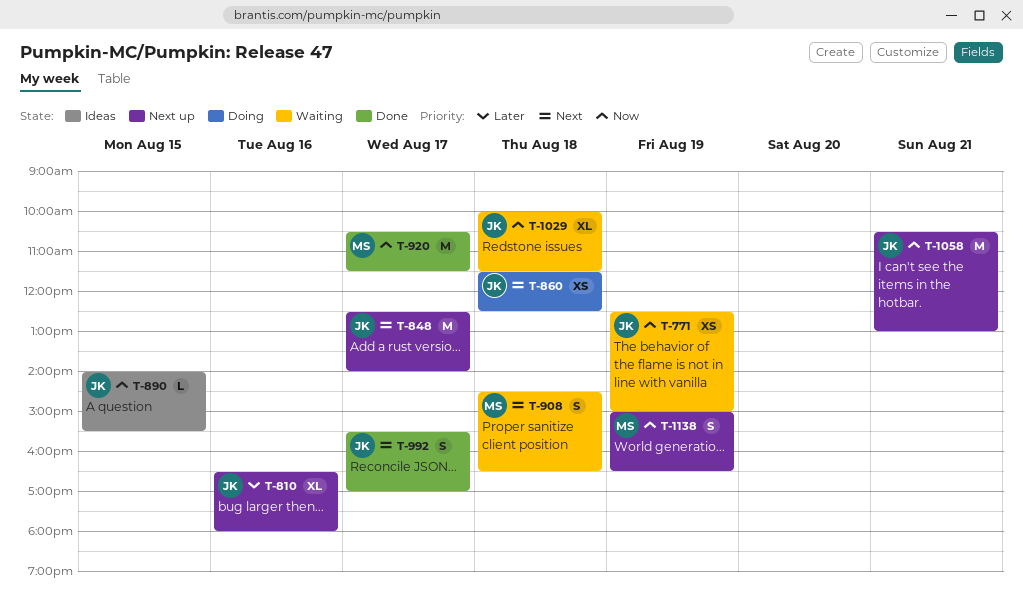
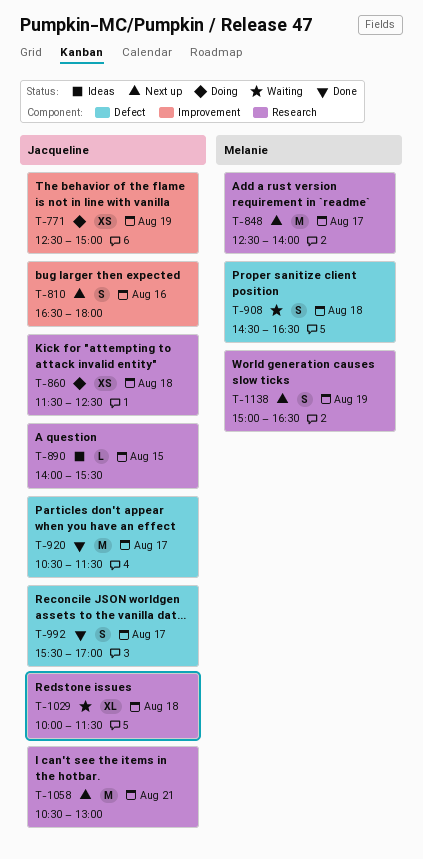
T-771, status: Waiting -> Doing
T-810, estimate: XL -> S
T-848, owner: Jacqueline -> Melanie
T-920, owner: Melanie -> Jacqueline

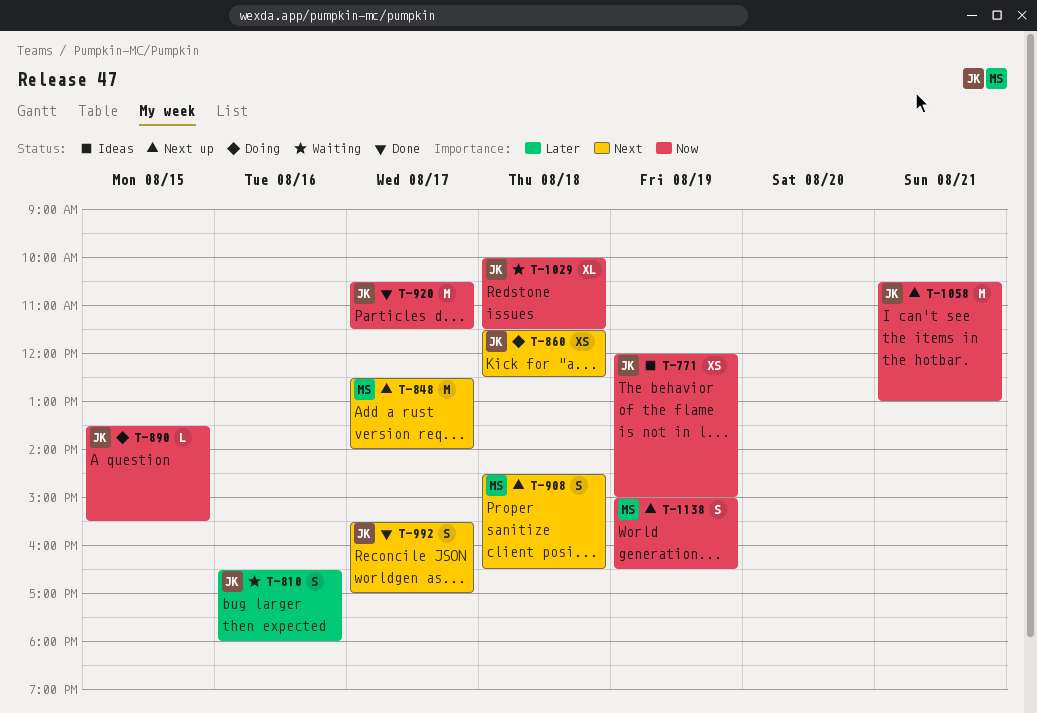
T-771, status: Doing -> Ideas
T-771, begins: 12:30 -> 12:00
T-810, status: Next up -> Waiting
T-890, status: Ideas -> Doing
T-890, begins: 14:00 -> 13:30
T-908, status: Waiting -> Next up

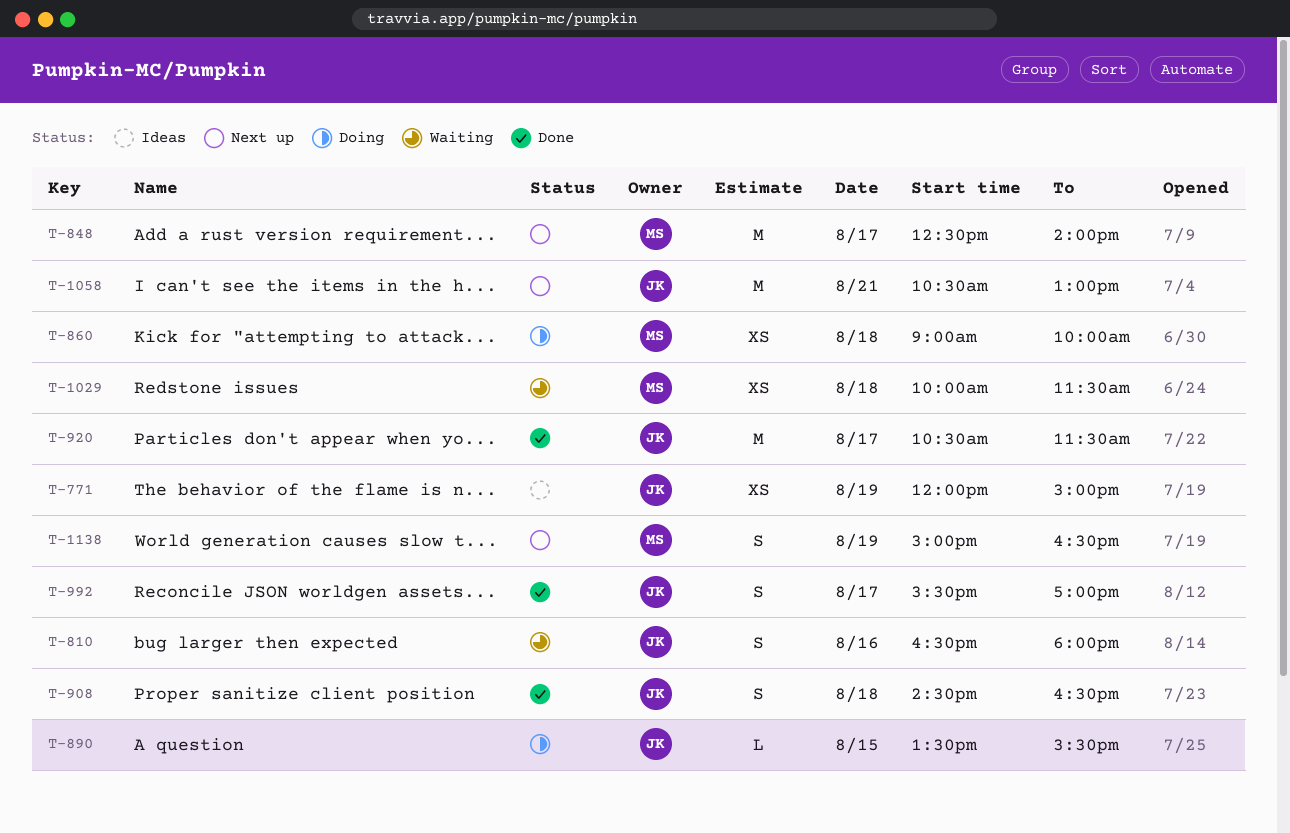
T-860, owner: JK -> MS
T-860, begins: 11:30 -> 09:00
T-860, ends: 12:30 -> 10:00
T-908, status: Next up -> Done
T-908, owner: MS -> JK
T-1029, owner: JK -> MS
T-1029, estimate: XL -> XS

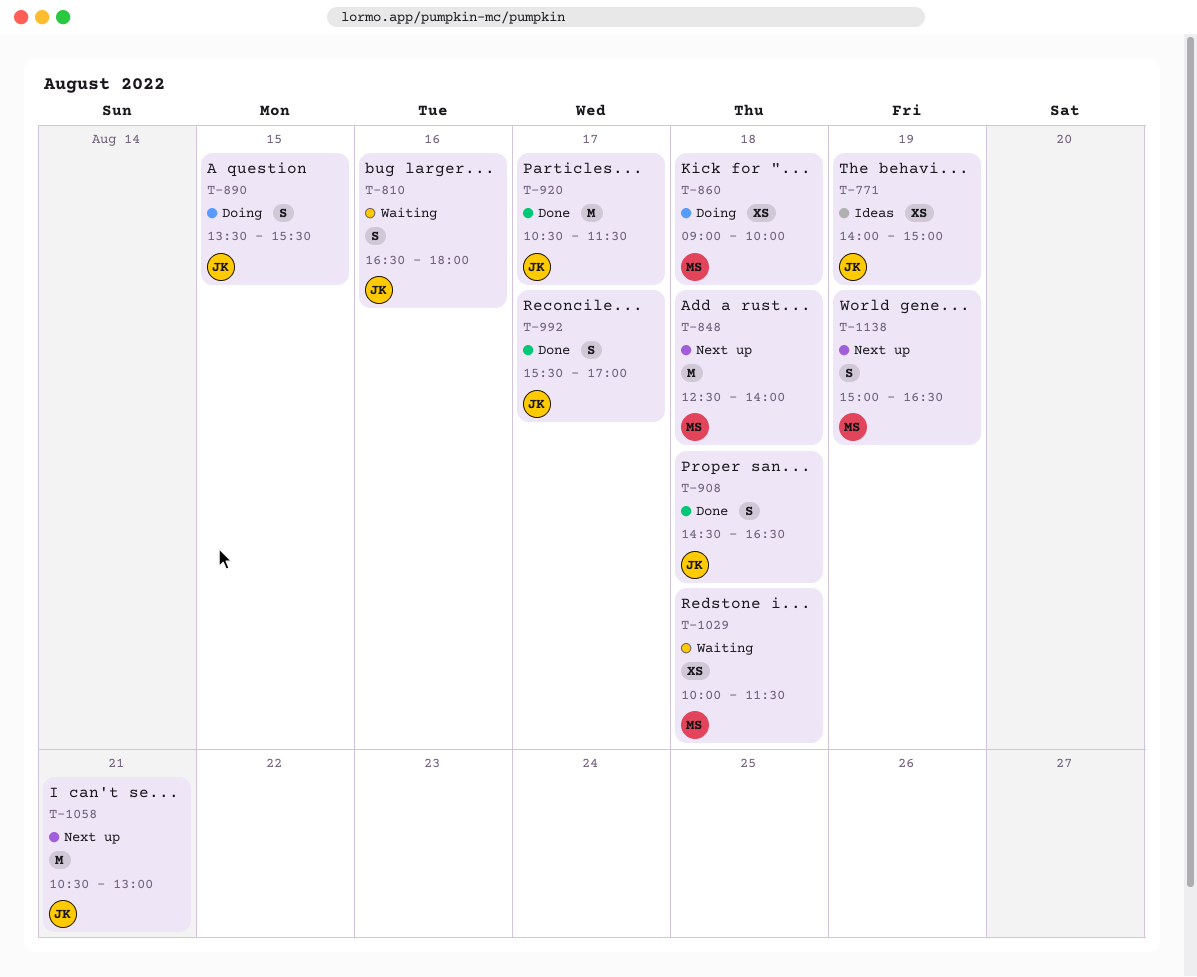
T-771, begins: 12:00 -> 14:00
T-848, day: Aug 17 -> Aug 18
T-890, estimate: L -> S

